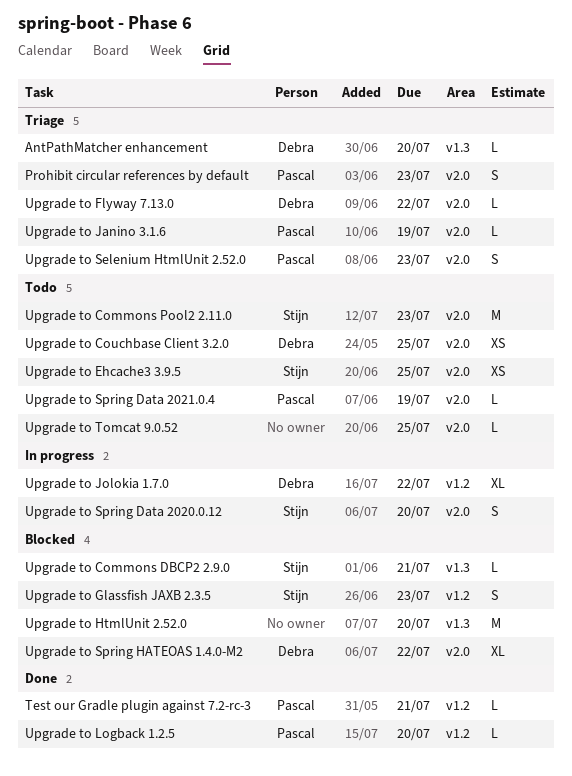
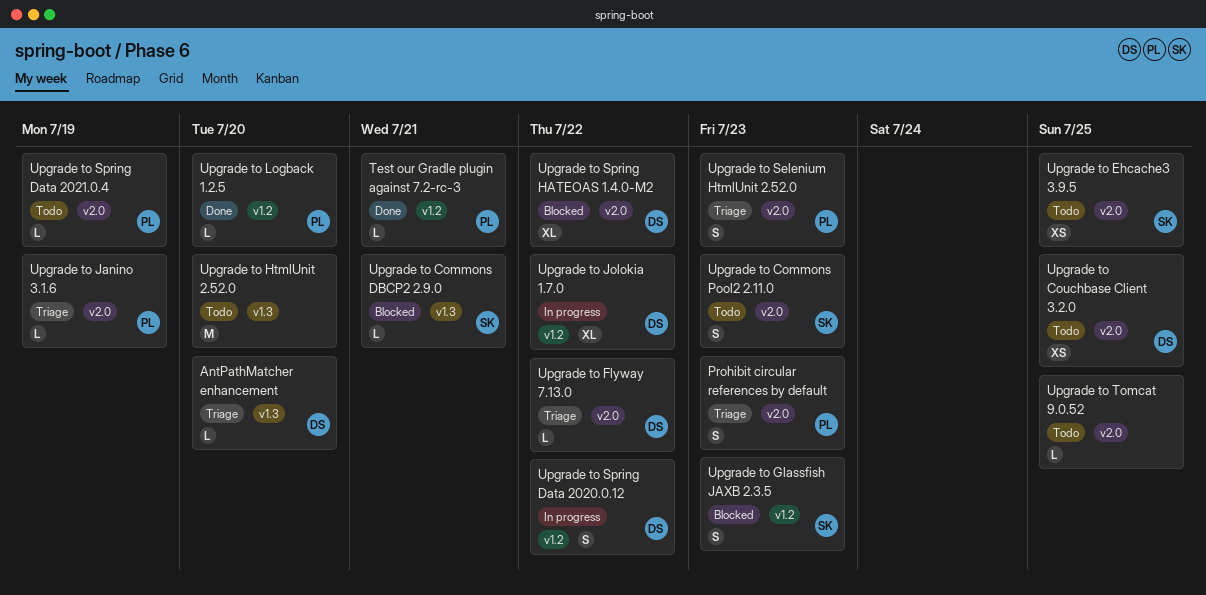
Upgrade to Commons Pool2 2.11.0, estimate: M -> S
Upgrade to HtmlUnit 2.52.0, status: Blocked -> Todo
Upgrade to Spring Data 2020.0.12, owner: Stijn -> Debra
Upgrade to Spring Data 2020.0.12, label: v2.0 -> v1.2
Upgrade to Spring Data 2020.0.12, due: Jul 20 -> Jul 22

